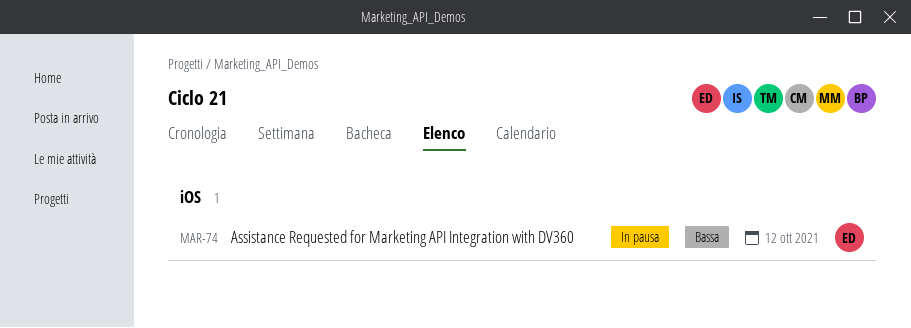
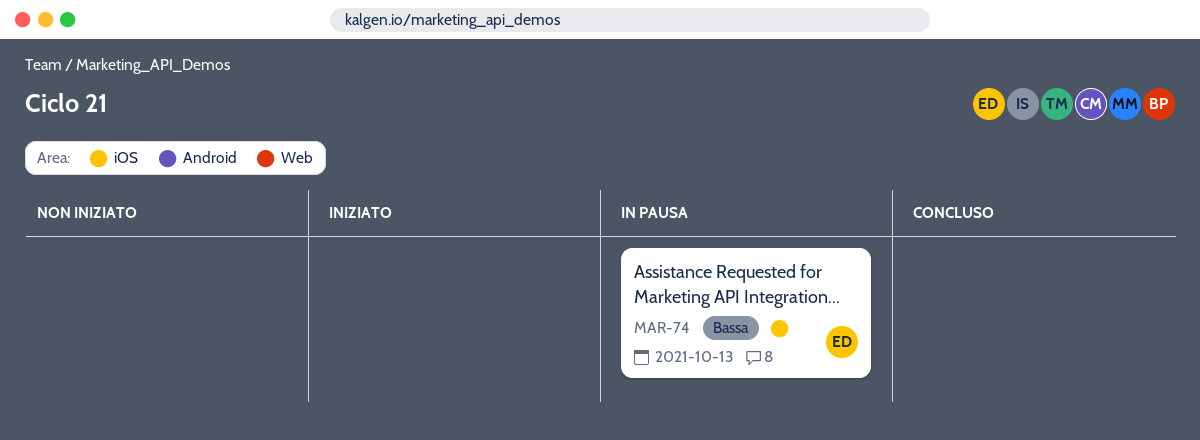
MAR-74, due: Oct 12 -> Oct 13

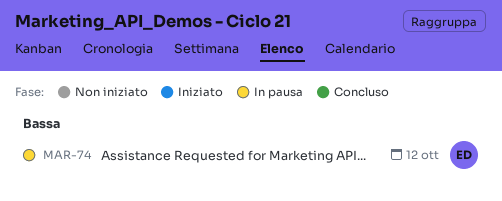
MAR-74, due: Oct 13 -> Oct 12

